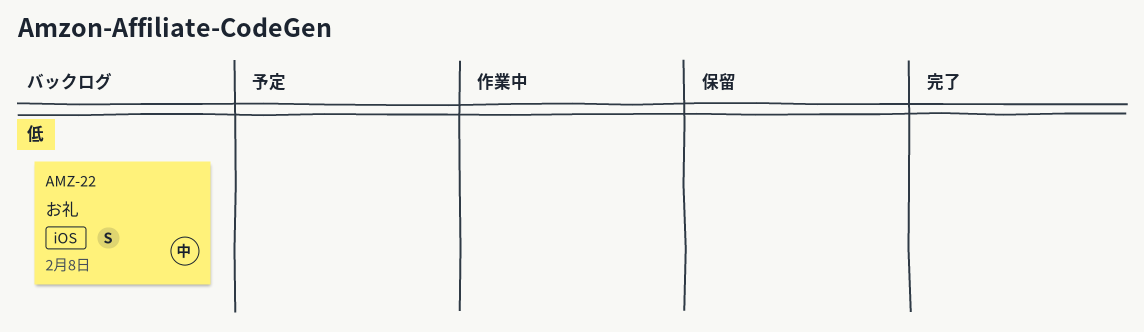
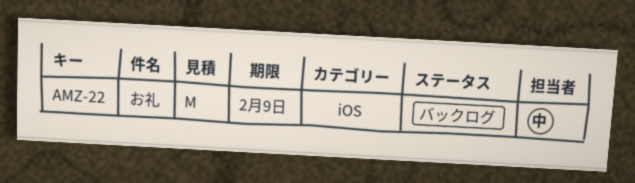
AMZ-22, estimate: S -> M
AMZ-22, due: Feb 8 -> Feb 9

